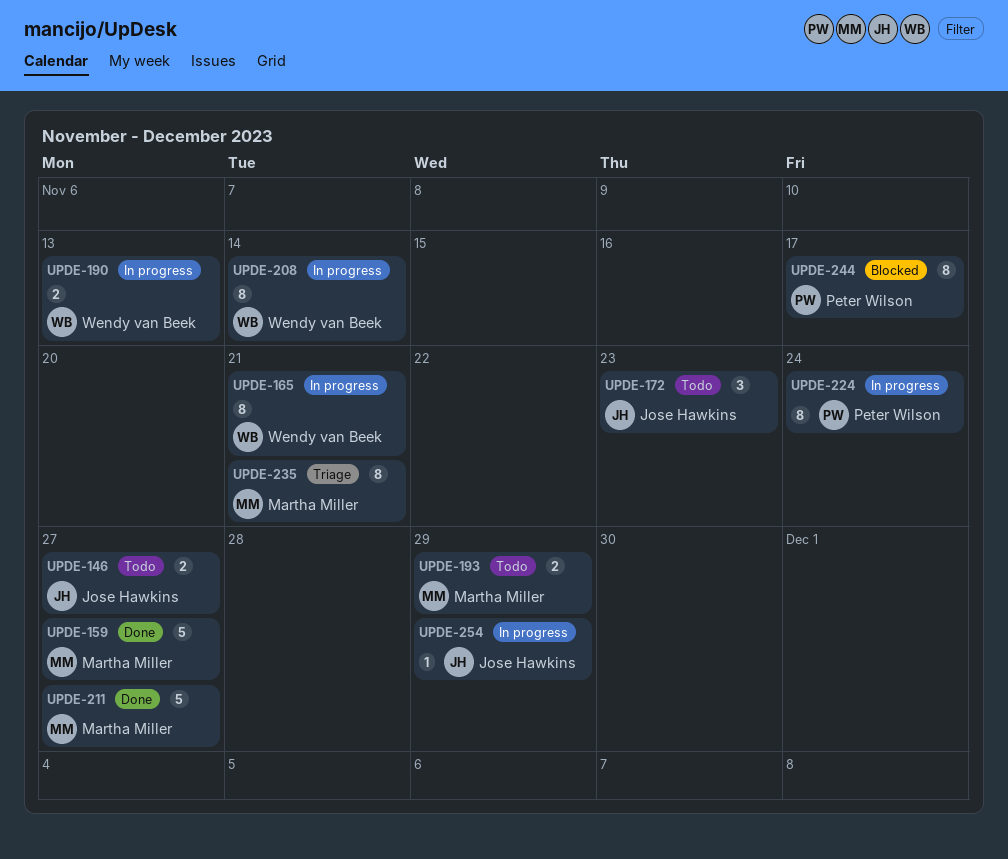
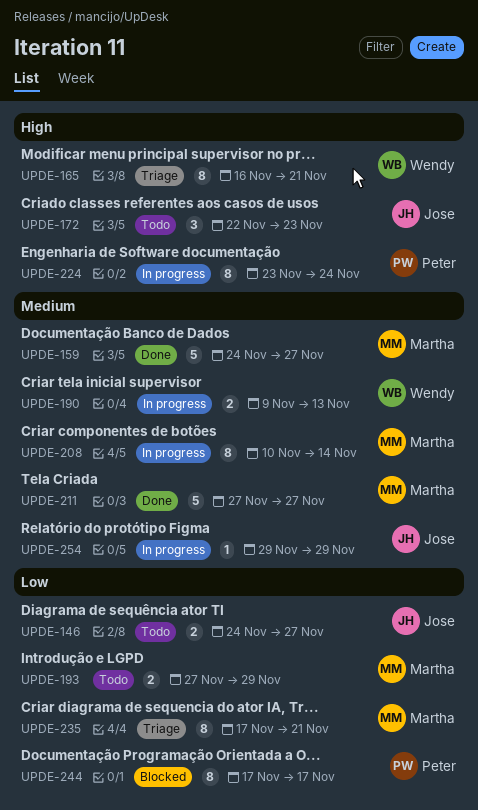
UPDE-165, status: In progress -> Triage
UPDE-208, owner: Wendy van Beek -> Martha Miller

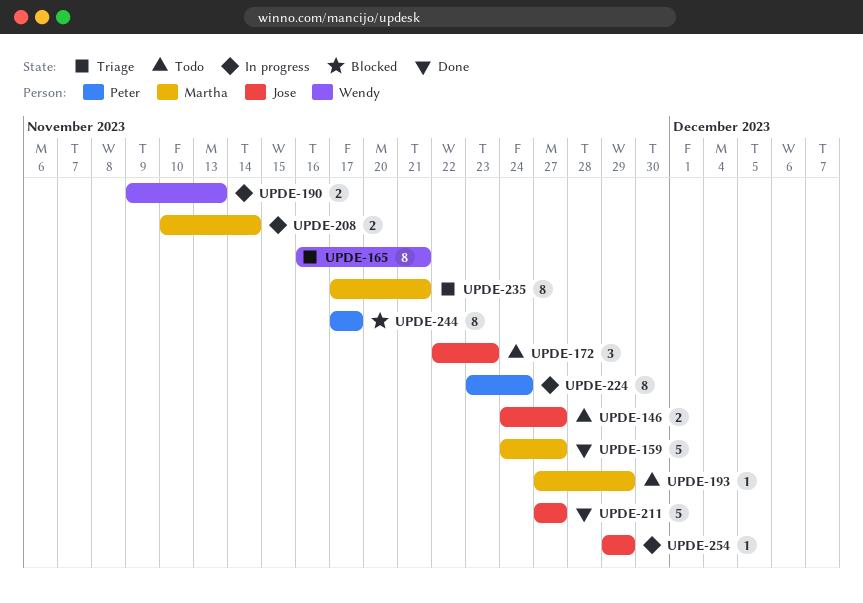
UPDE-193, estimate: 2 -> 1
UPDE-208, estimate: 8 -> 2
UPDE-211, owner: Martha -> Jose

